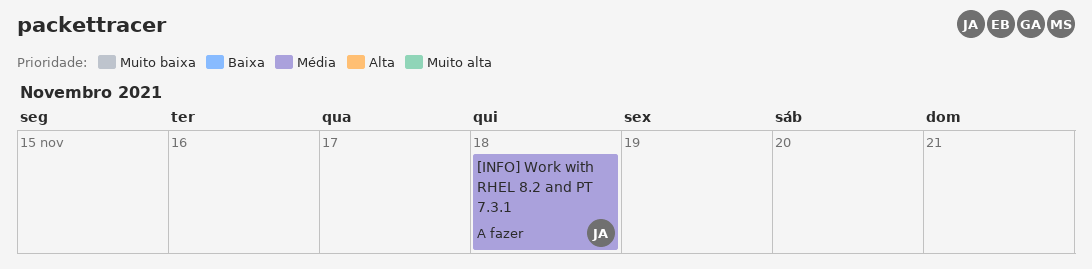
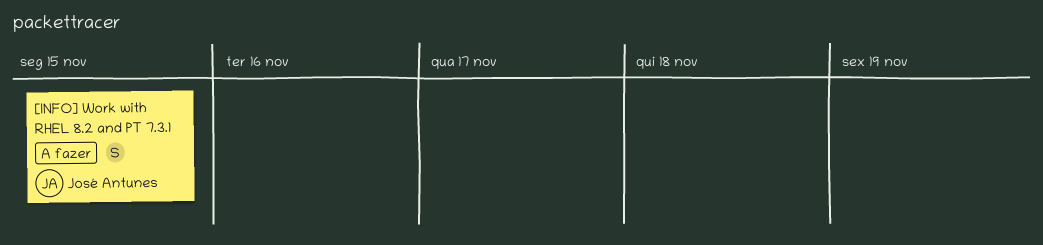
[INFO] Work with RHEL 8.2 and PT 7.3.1, due: Nov 18 -> Nov 15

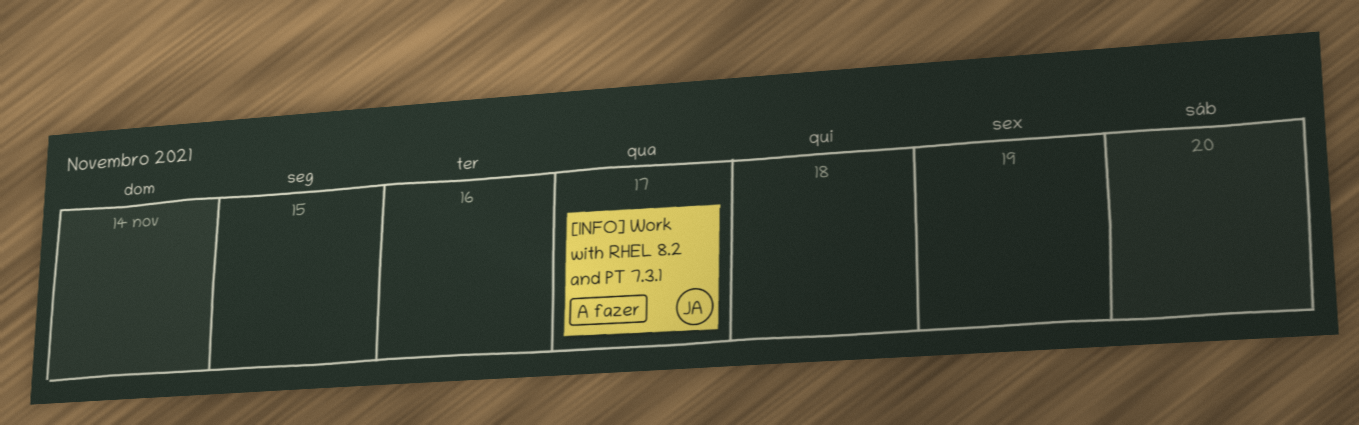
[INFO] Work with RHEL 8.2 and PT 7.3.1, due: Nov 15 -> Nov 17

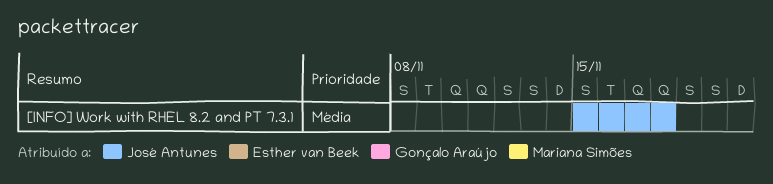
[INFO] Work with RHEL 8.2 and PT 7.3.1, due: Nov 17 -> Nov 18

